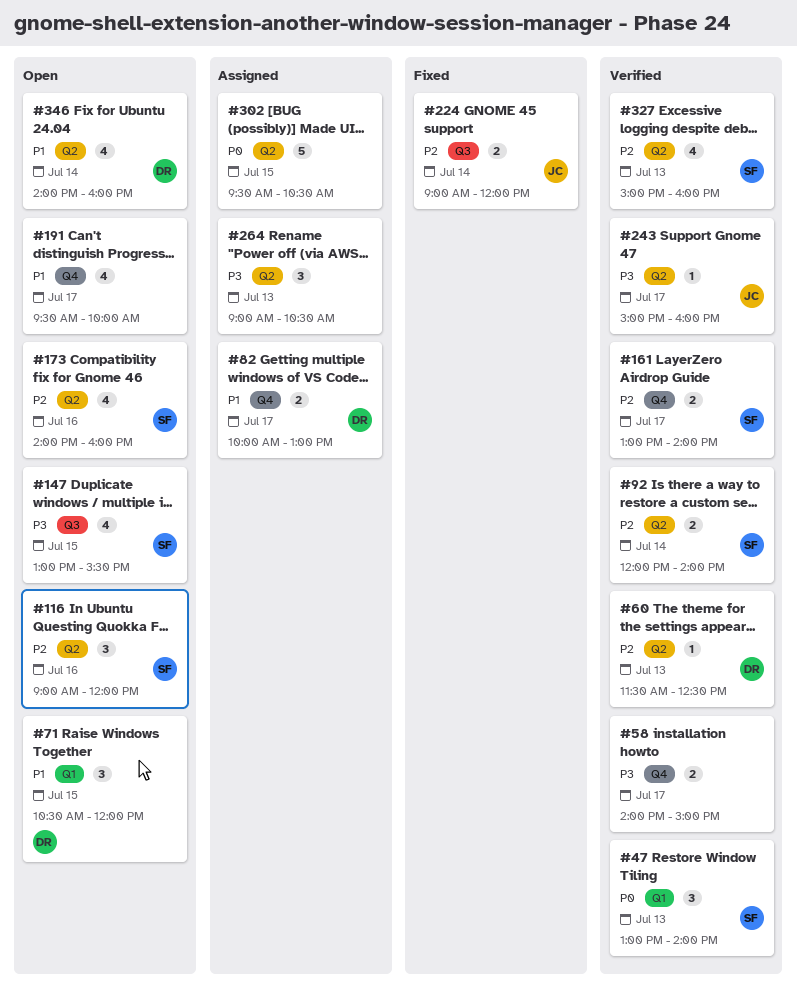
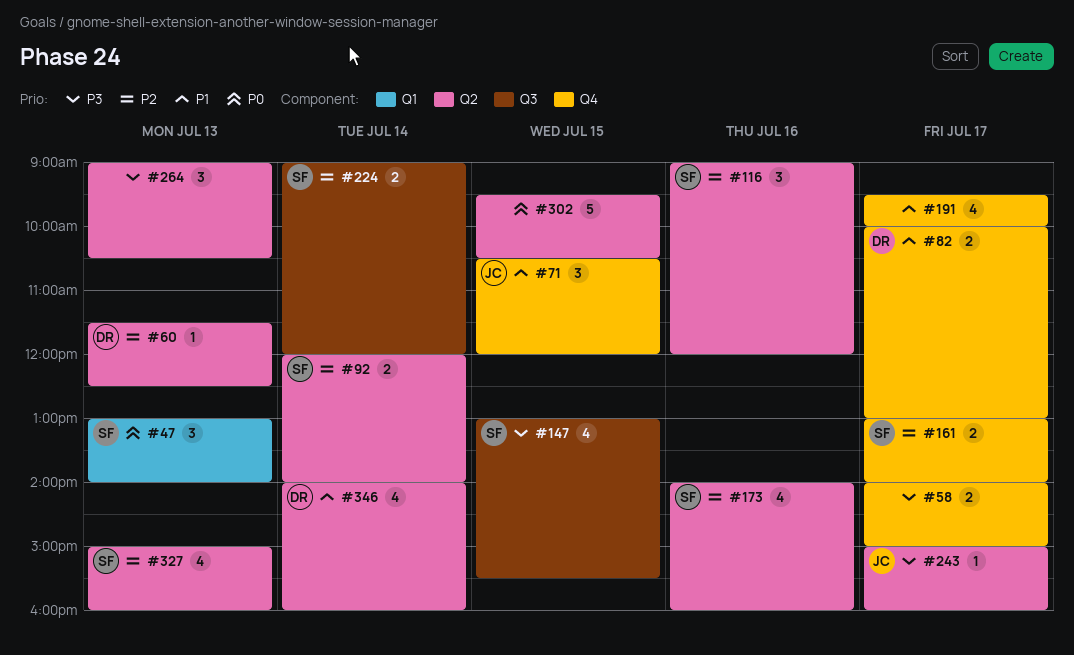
#71, owner: DR -> JC
#71, label: Q1 -> Q4
#224, owner: JC -> SF

